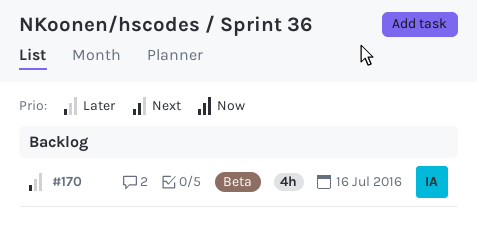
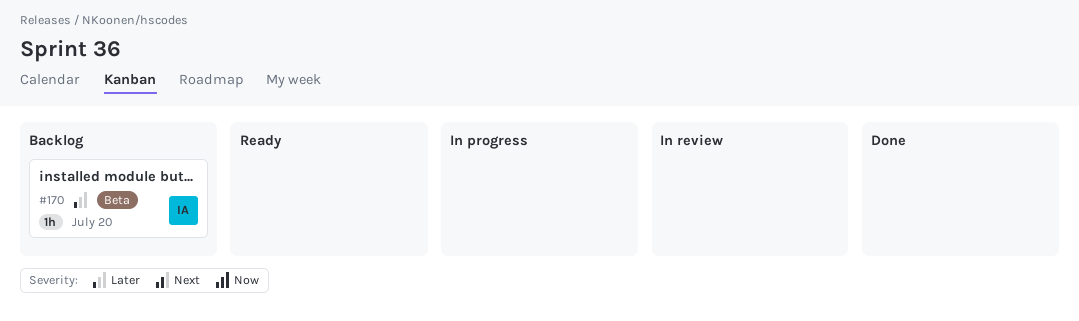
#170, estimate: 4h -> 1h
#170, due: Jul 16 -> Jul 20

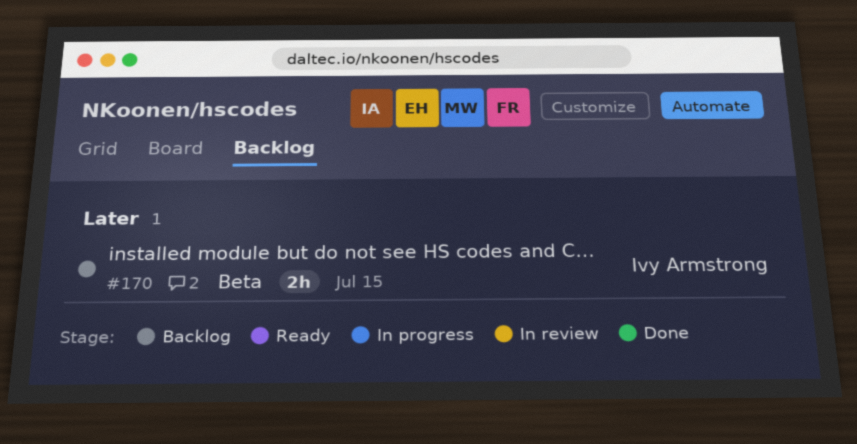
#170, estimate: 1h -> 2h
#170, due: Jul 20 -> Jul 15

